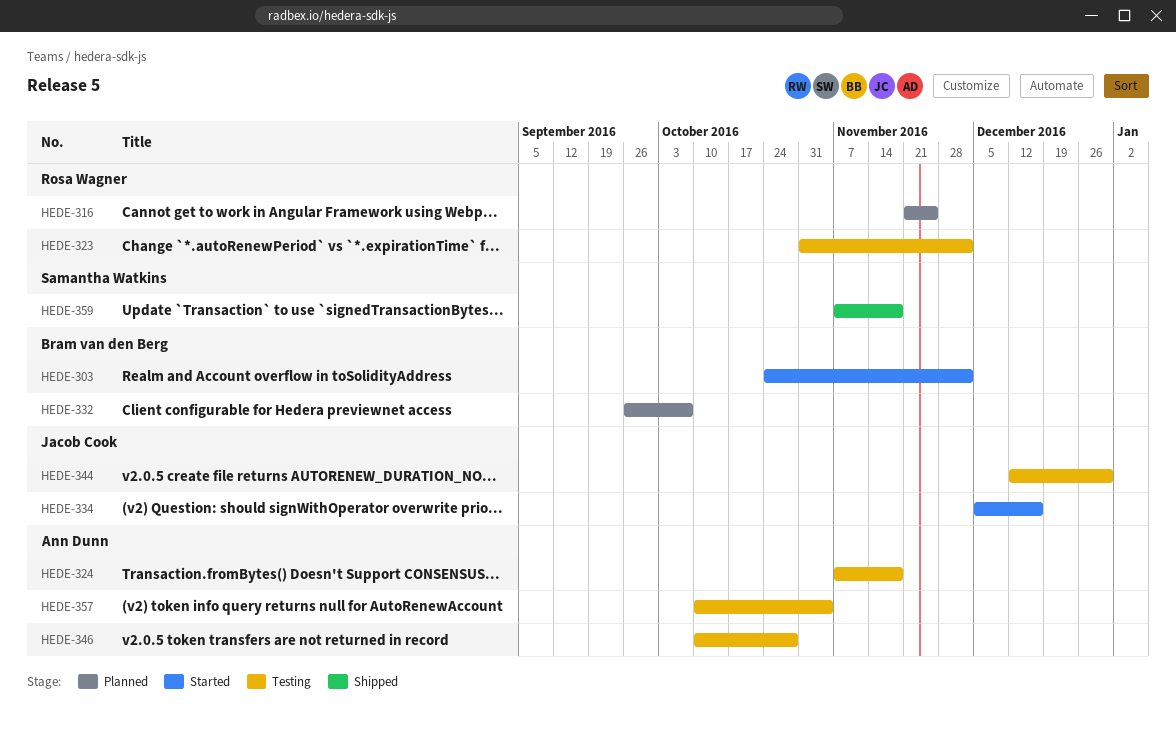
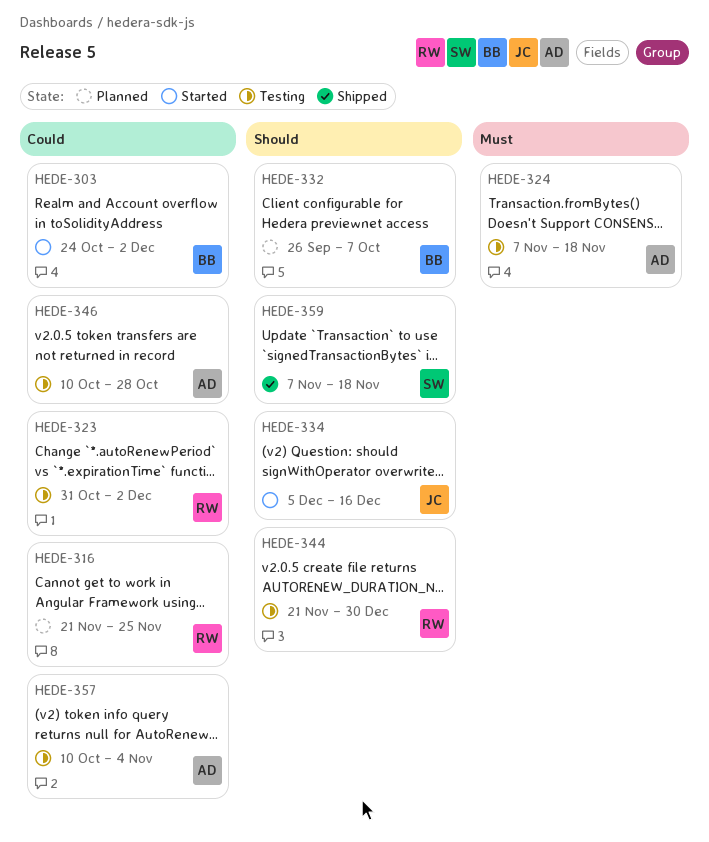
HEDE-344, owner: Jacob Cook -> Rosa Wagner
HEDE-344, start: Dec 12 -> Nov 21

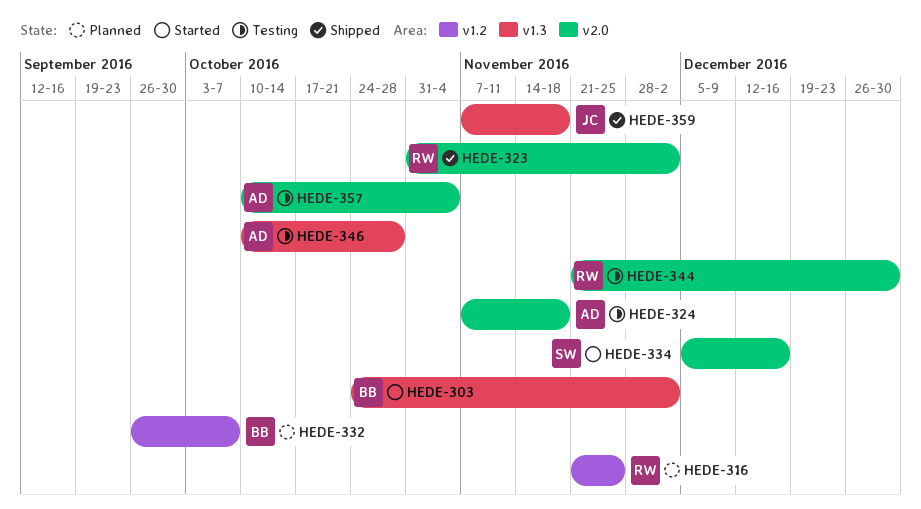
HEDE-323, status: Testing -> Shipped
HEDE-334, owner: JC -> SW
HEDE-359, owner: SW -> JC

